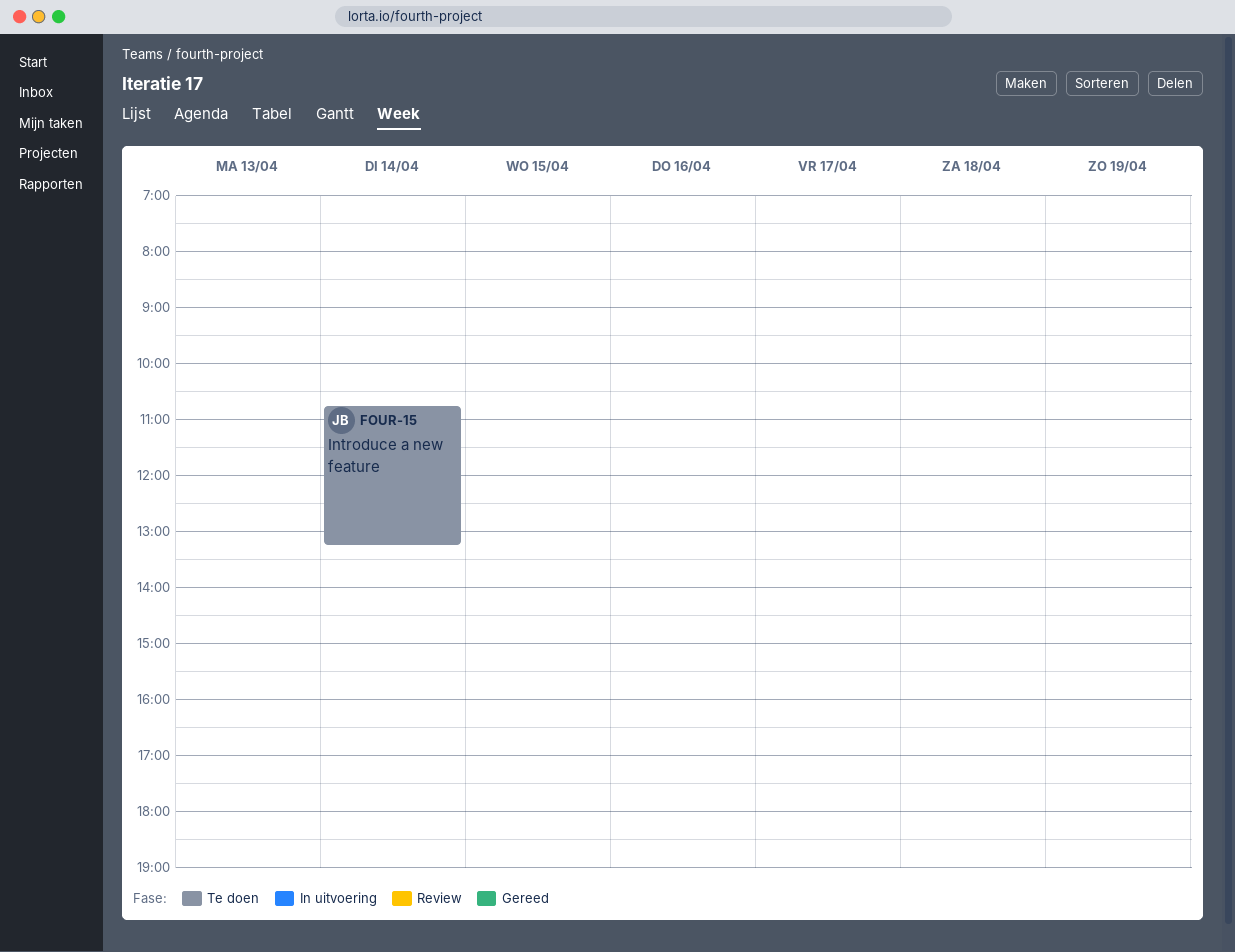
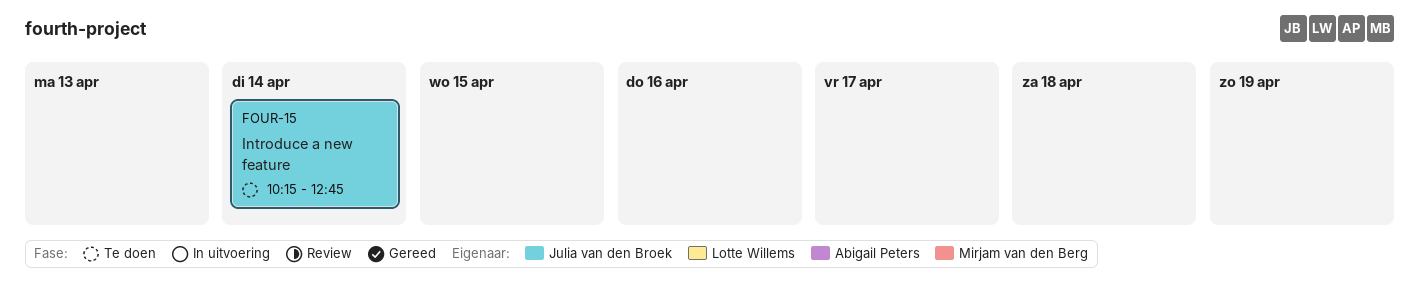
FOUR-15, begins: 10:45 -> 10:15
FOUR-15, ends: 13:15 -> 12:45

